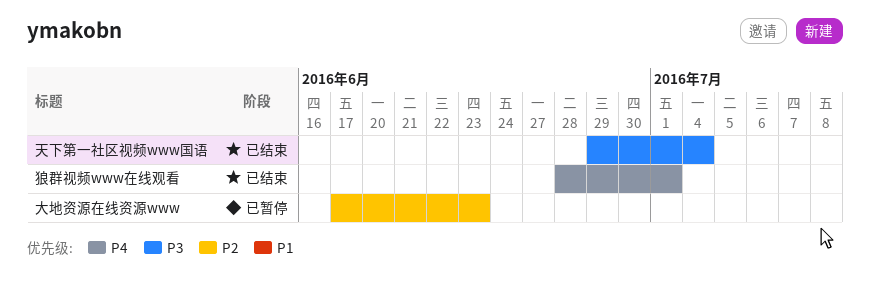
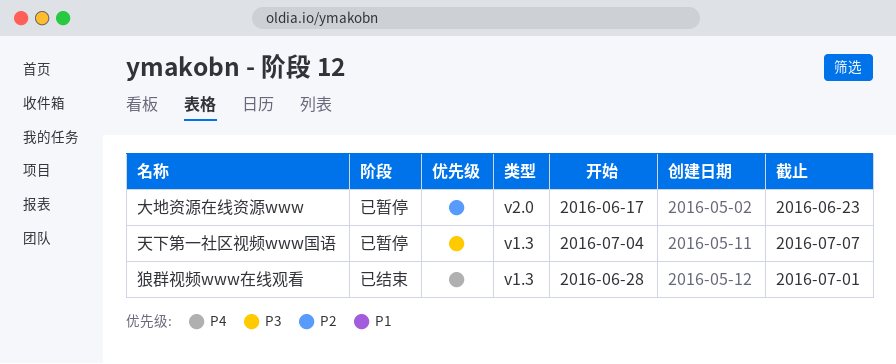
天下第一社区视频www国语, status: 已结束 -> 已暂停
天下第一社区视频www国语, start: Jun 29 -> Jul 4
天下第一社区视频www国语, due: Jul 4 -> Jul 7

